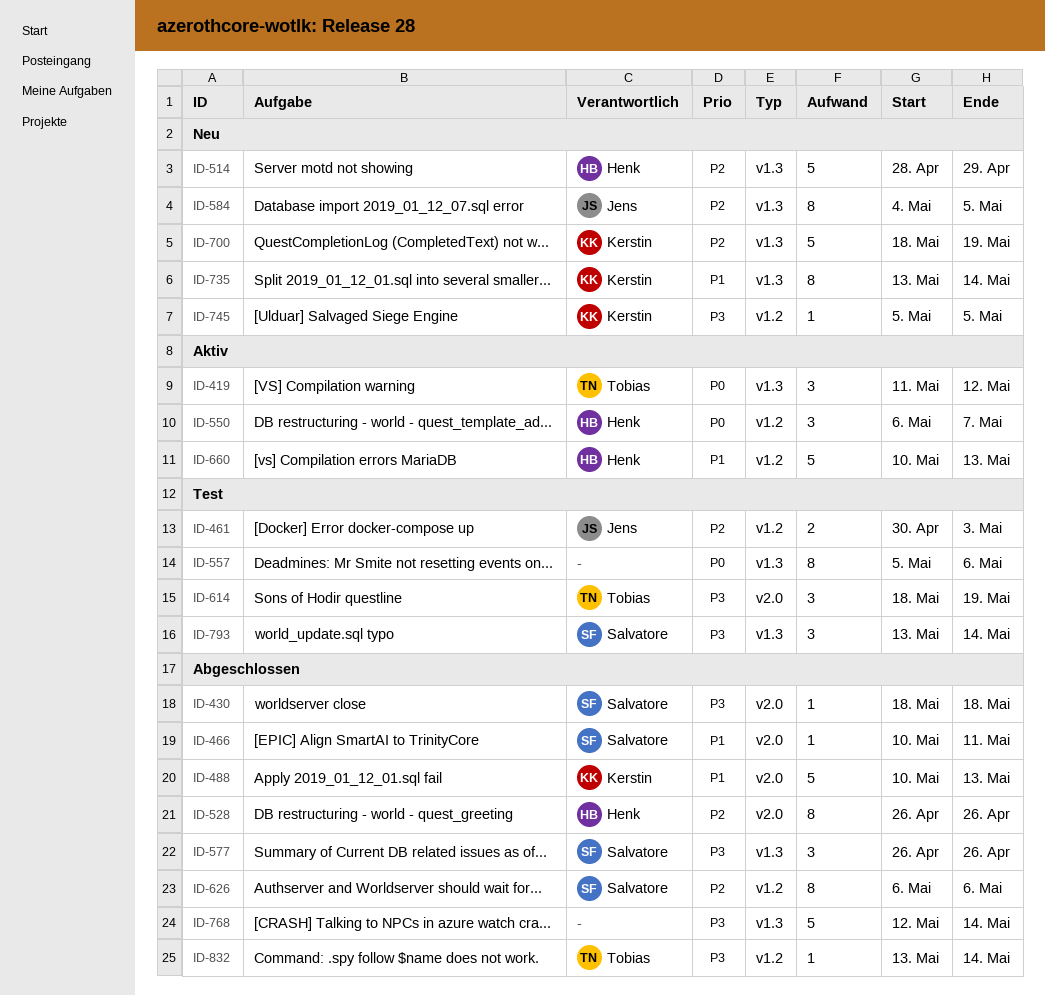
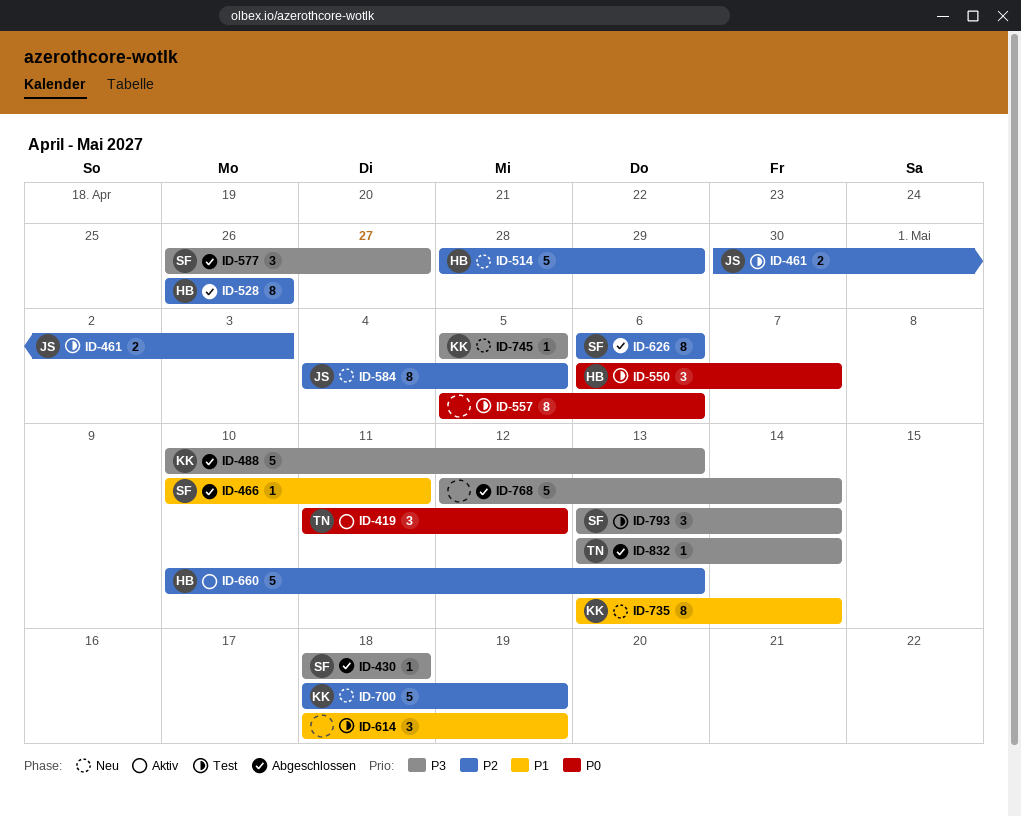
ID-488, priority: P1 -> P3
ID-550, status: Aktiv -> Test
ID-577, due: Apr 26 -> Apr 27
ID-614, owner: Tobias -> none
ID-614, priority: P3 -> P1
ID-660, priority: P1 -> P2

